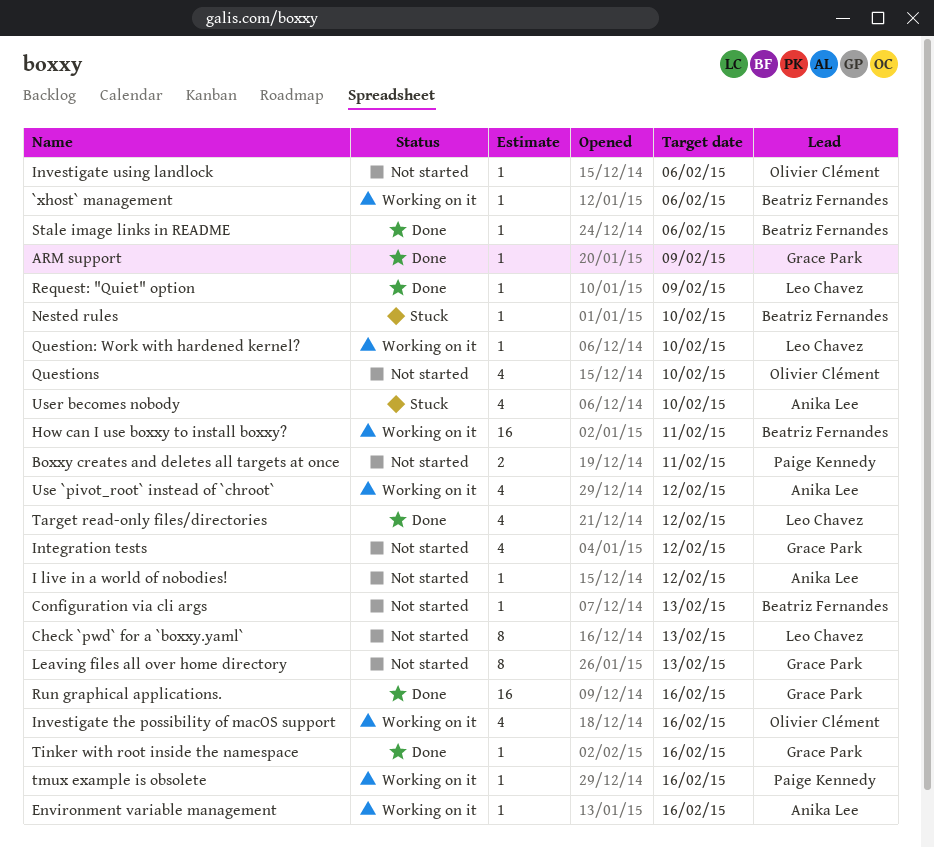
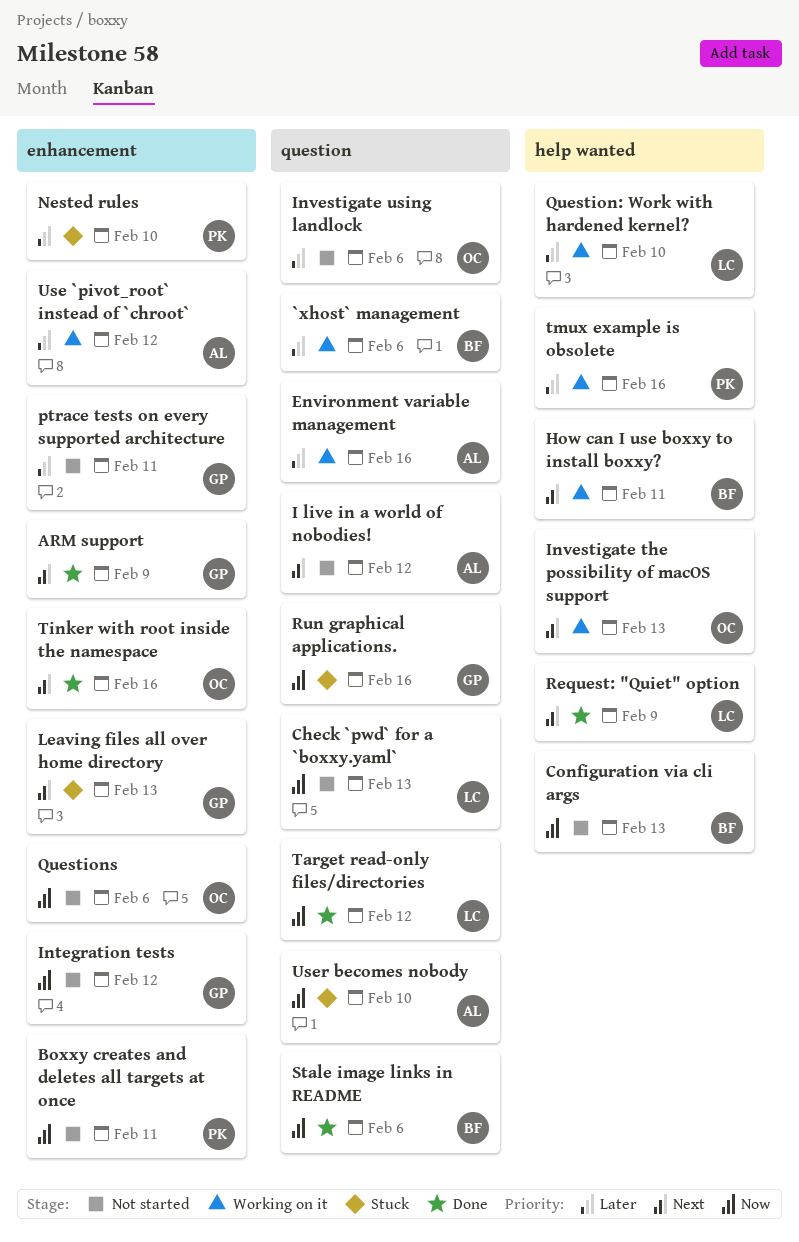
Investigate the possibility of macOS support, due: Feb 16 -> Feb 13
Leaving files all over home directory, status: Not started -> Stuck
Nested rules, owner: Beatriz Fernandes -> Paige Kennedy
ptrace tests on every supported architecture: none -> present
Questions, due: Feb 10 -> Feb 6
Run graphical applications., status: Done -> Stuck
Tinker with root inside the namespace, owner: Grace Park -> Olivier Clément

